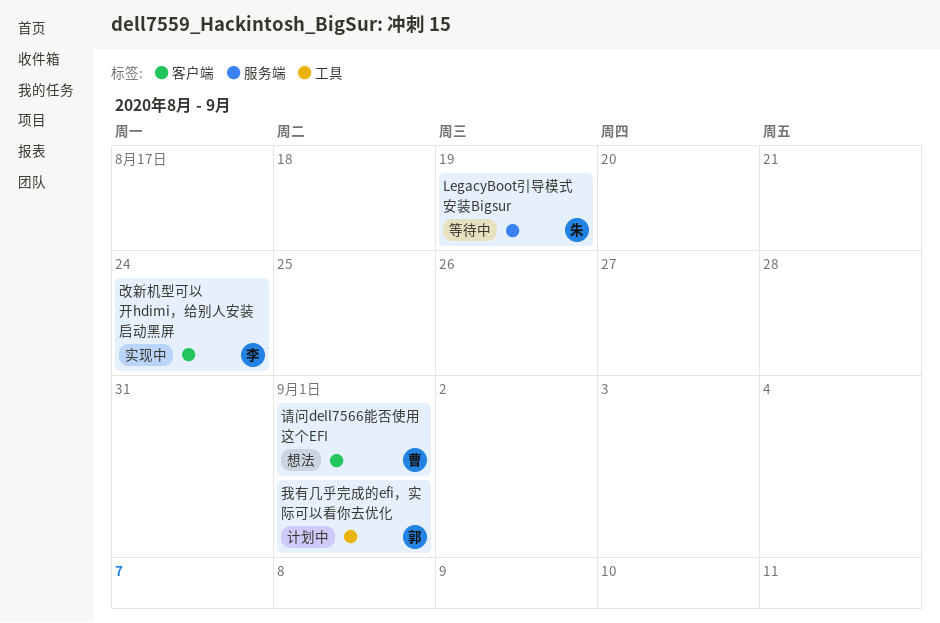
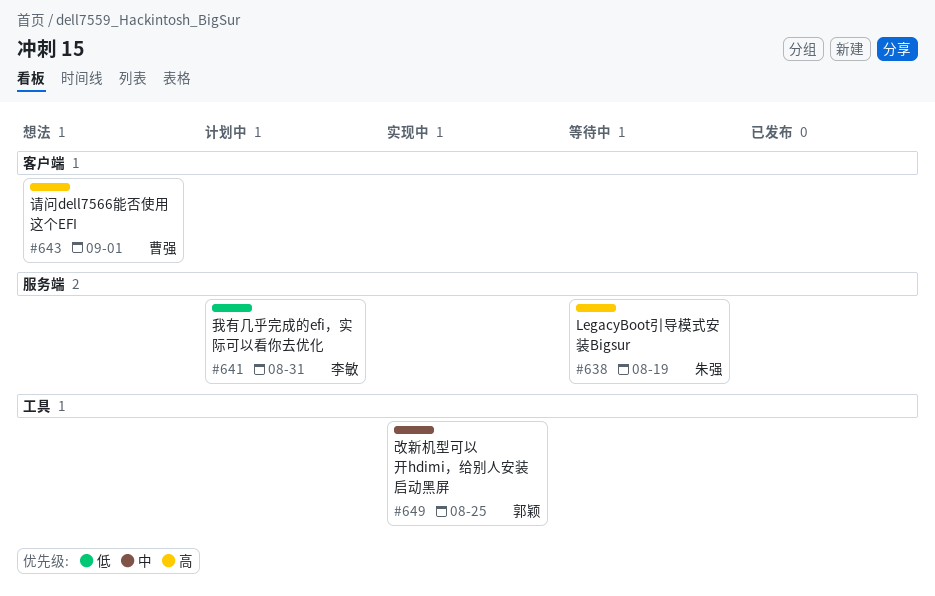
我有几乎完成的efi，实际可以看你去优化, owner: 郭颖 -> 李敏
我有几乎完成的efi，实际可以看你去优化, label: 工具 -> 服务端
我有几乎完成的efi，实际可以看你去优化, due: Sep 1 -> Aug 31
改新机型可以开hdimi，给别人安装启动黑屏, owner: 李敏 -> 郭颖
改新机型可以开hdimi，给别人安装启动黑屏, label: 客户端 -> 工具
改新机型可以开hdimi，给别人安装启动黑屏, due: Aug 24 -> Aug 25

